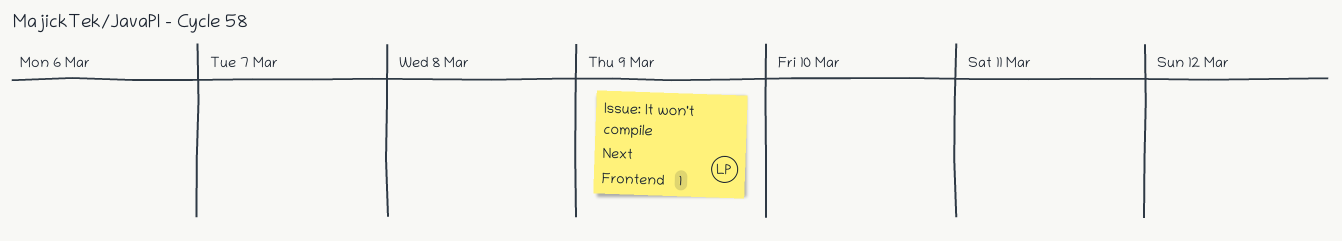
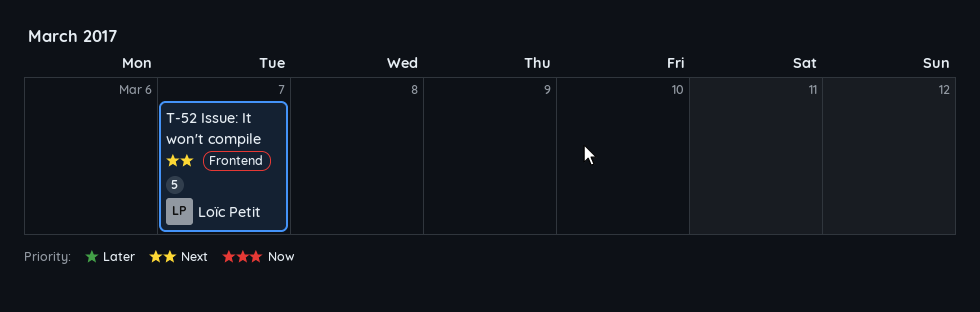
Issue: It won't compile, estimate: 1 -> 5
Issue: It won't compile, due: Mar 9 -> Mar 7

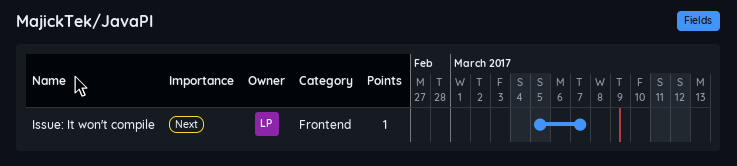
Issue: It won't compile, estimate: 5 -> 1

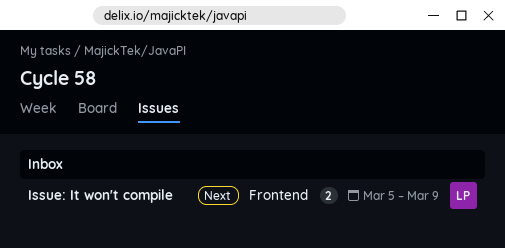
Issue: It won't compile, estimate: 1 -> 2
Issue: It won't compile, due: Mar 7 -> Mar 9

